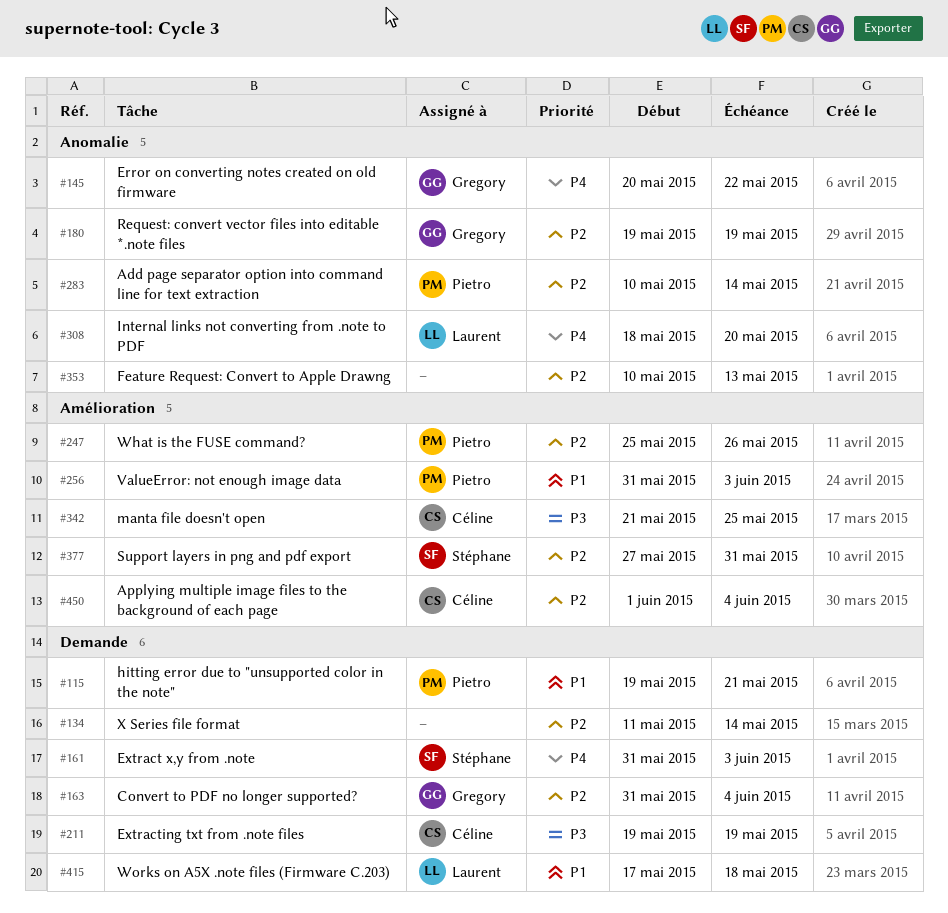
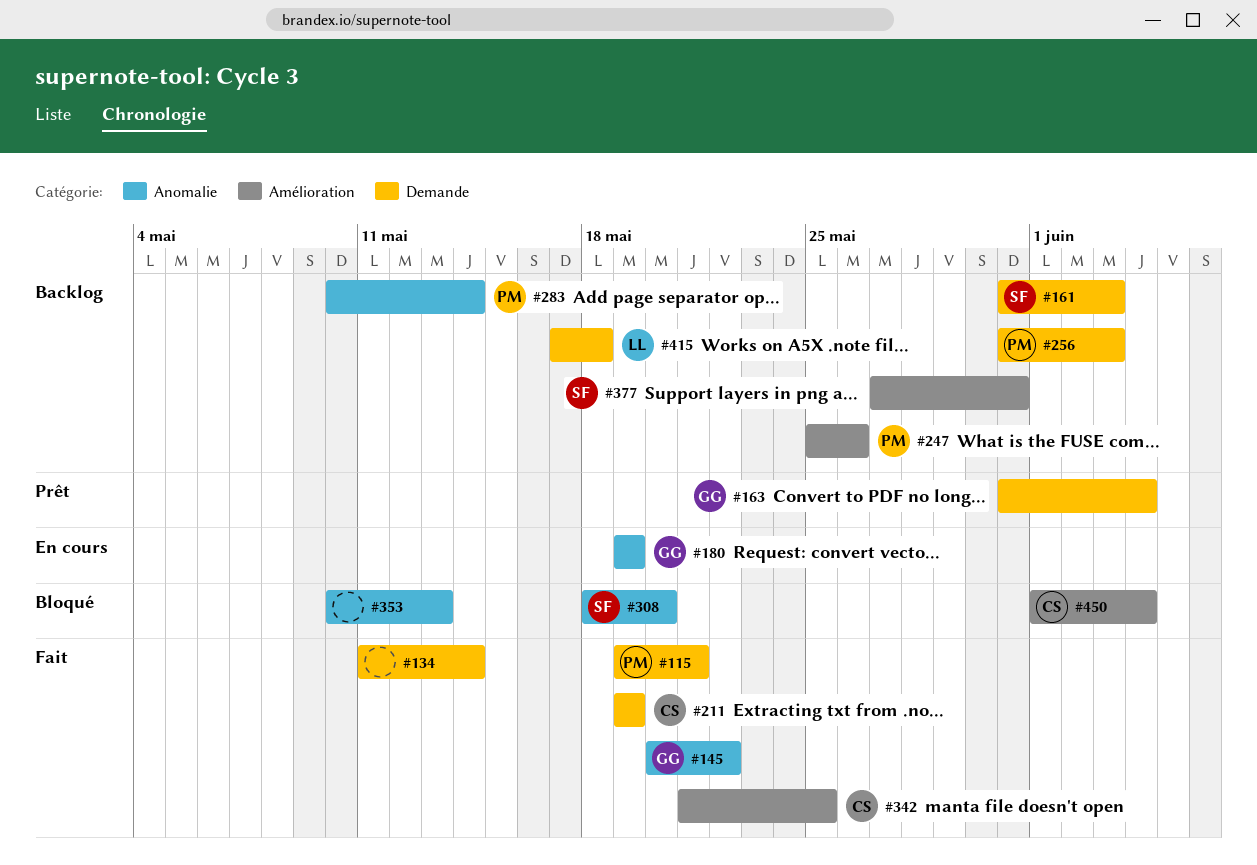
#256, label: Amélioration -> Demande
#308, owner: Laurent -> Stéphane

